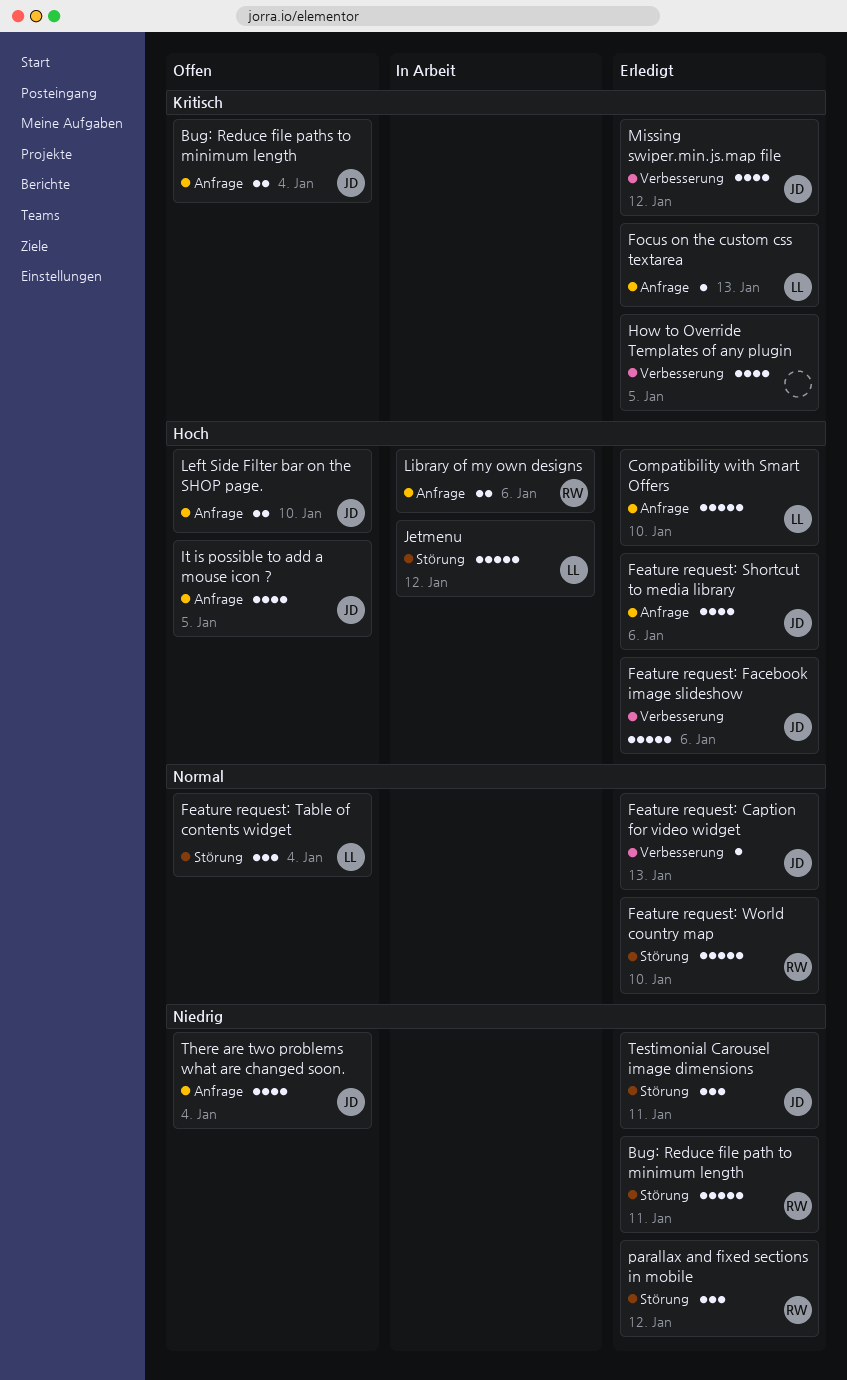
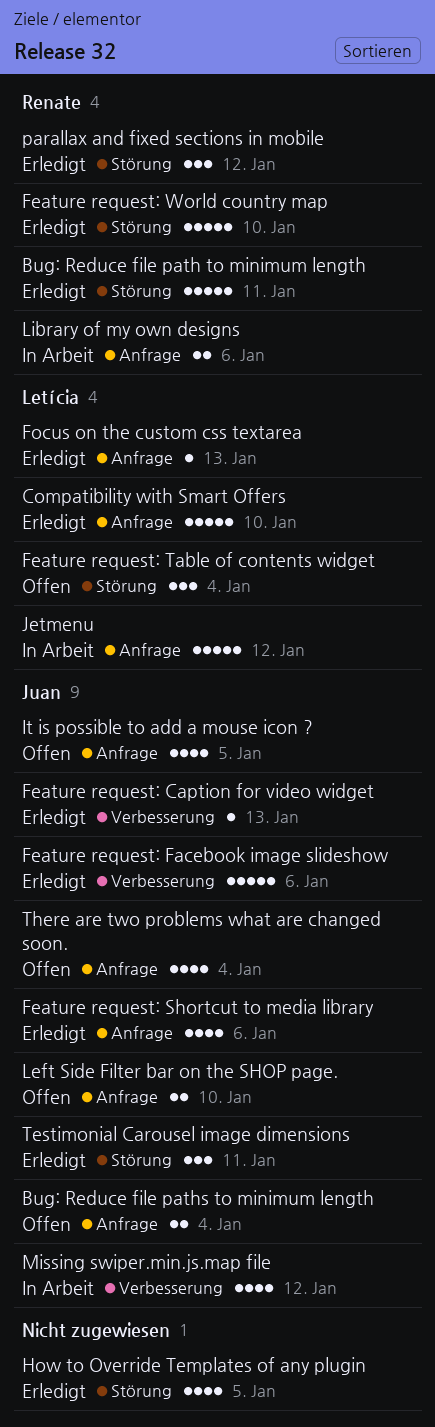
How to Override Templates of any plugin, label: Verbesserung -> Störung
Jetmenu, label: Störung -> Anfrage
Missing swiper.min.js.map file, status: Erledigt -> In Arbeit

